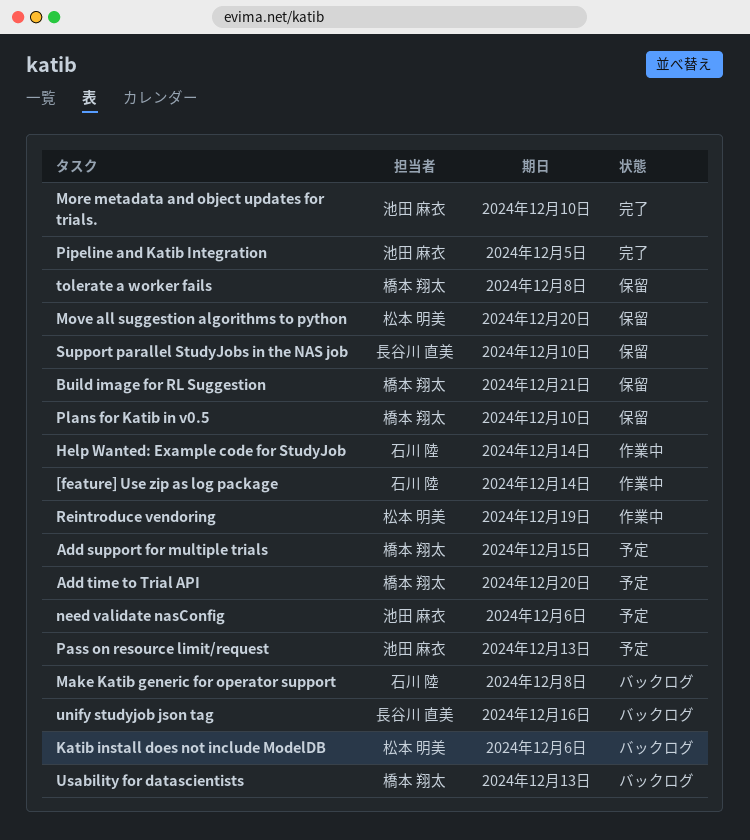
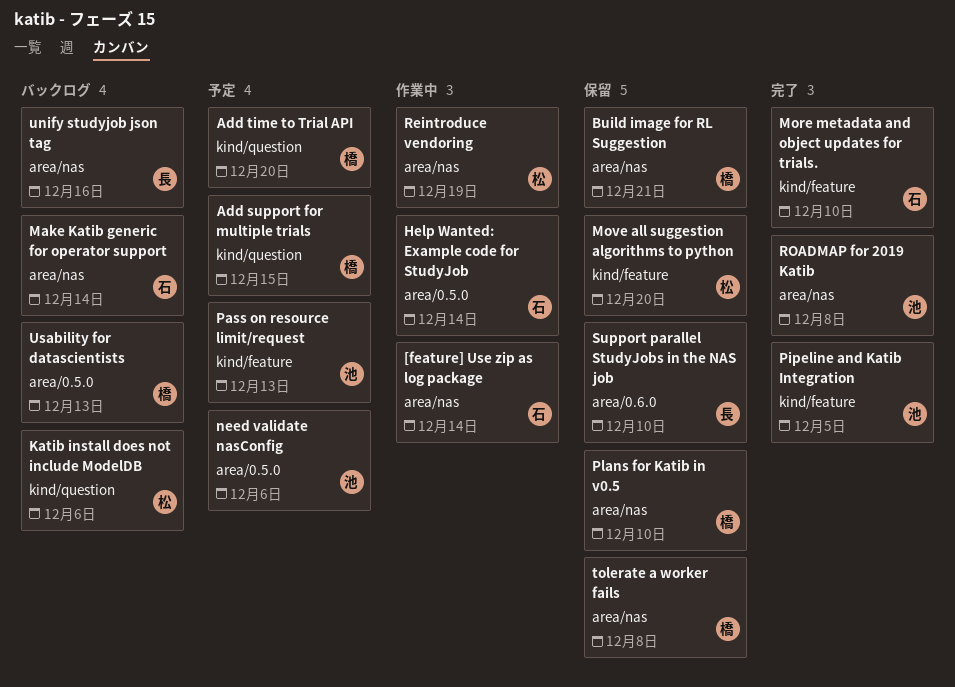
Make Katib generic for operator support, due: Dec 8 -> Dec 14
More metadata and object updates for trials., owner: 池田 麻衣 -> 石川 陸
ROADMAP for 2019 Katib: none -> present

